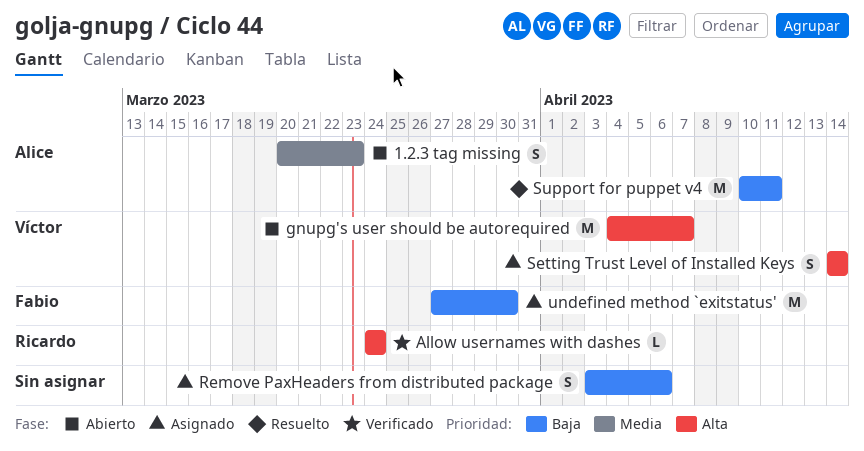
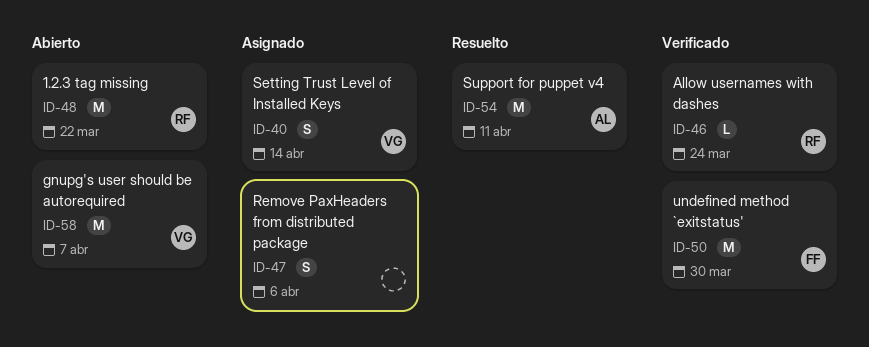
1.2.3 tag missing, owner: Alice -> Ricardo
1.2.3 tag missing, estimate: S -> M
1.2.3 tag missing, due: Mar 23 -> Mar 22
undefined method `exitstatus', status: Asignado -> Verificado

